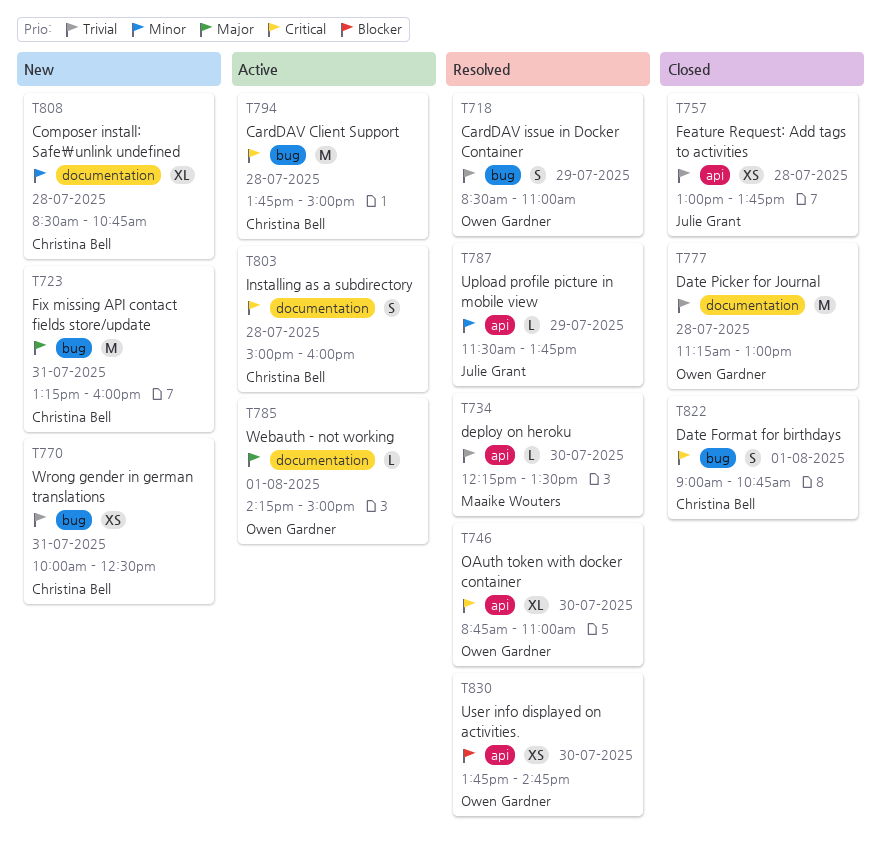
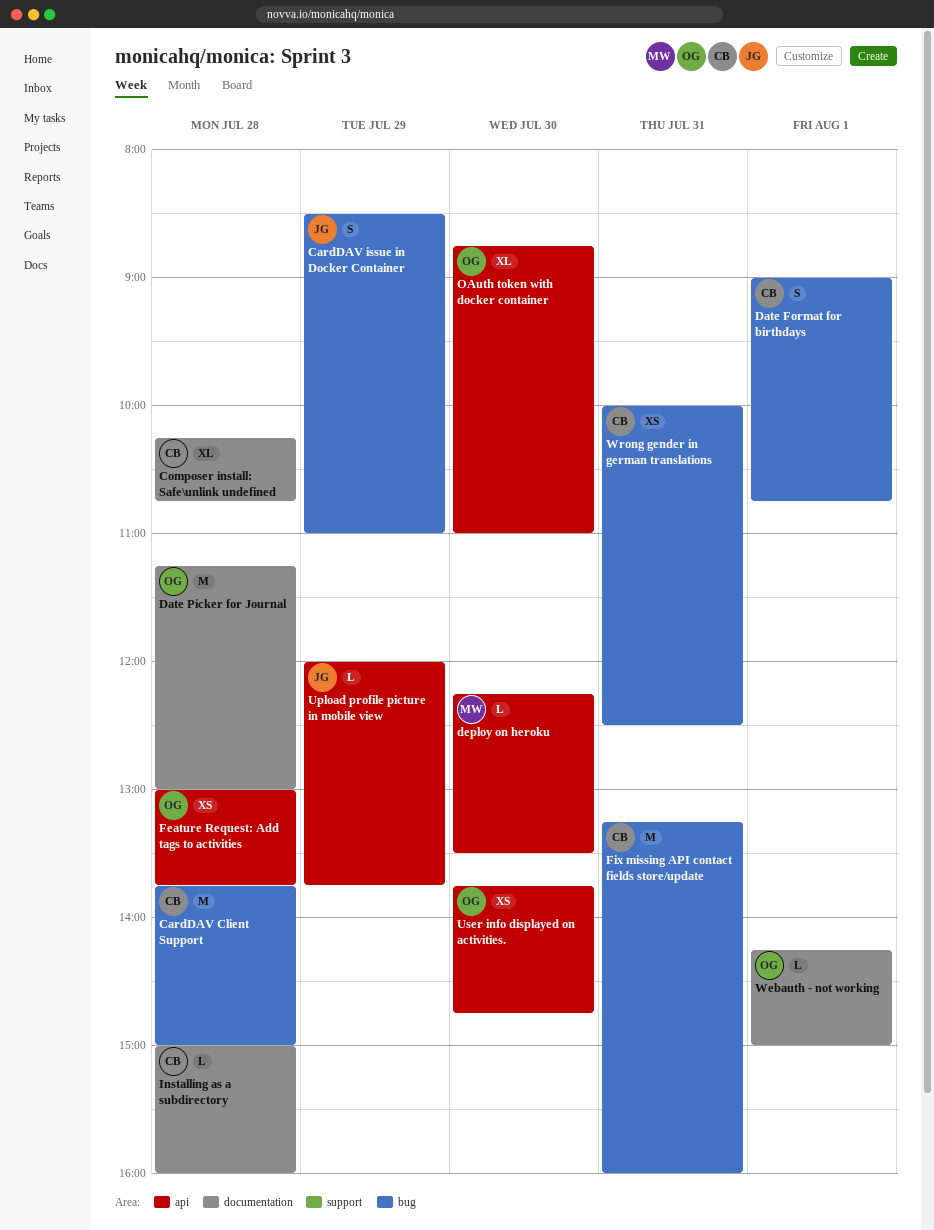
CardDAV issue in Docker Container, owner: Owen Gardner -> Julie Grant
Composer install: Safe\unlink undefined, begins: 08:30 -> 10:15
Feature Request: Add tags to activities, owner: Julie Grant -> Owen Gardner
Installing as a subdirectory, estimate: S -> L
Upload profile picture in mobile view, begins: 11:30 -> 12:00

